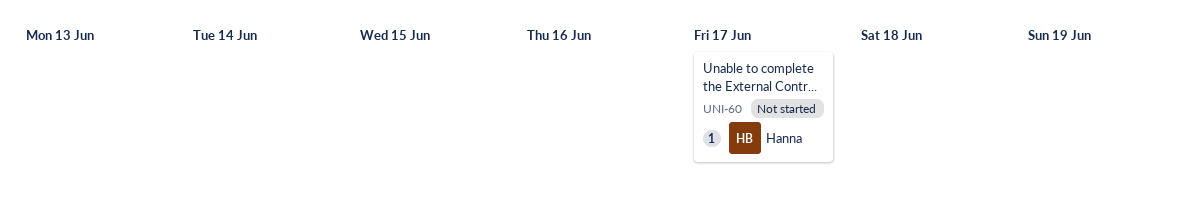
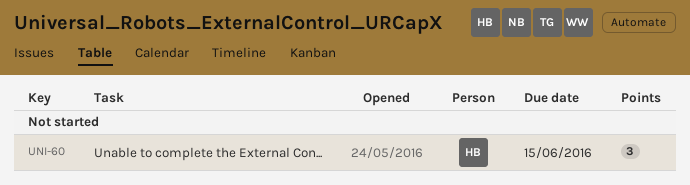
UNI-60, estimate: 1 -> 3
UNI-60, due: Jun 17 -> Jun 15

